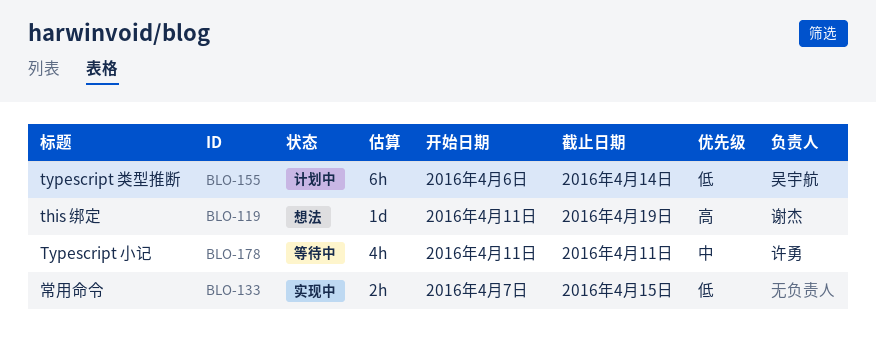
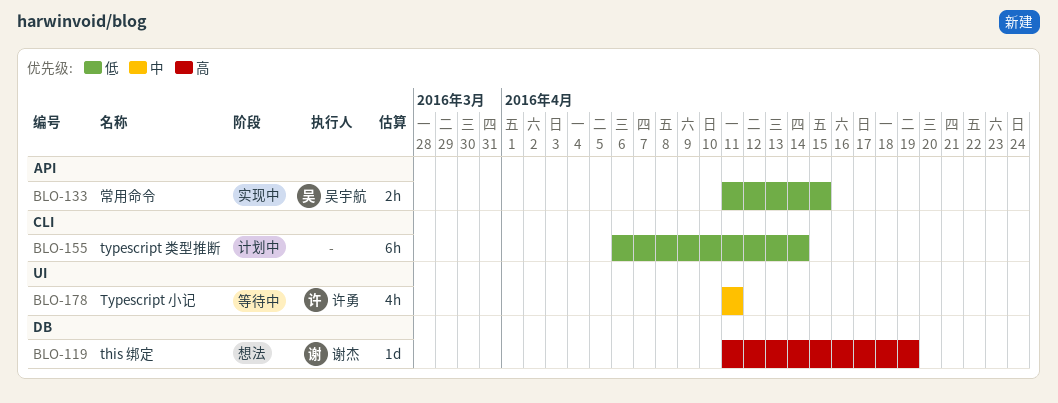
BLO-133, owner: none -> 吴宇航
BLO-133, start: Apr 7 -> Apr 11
BLO-155, owner: 吴宇航 -> none

